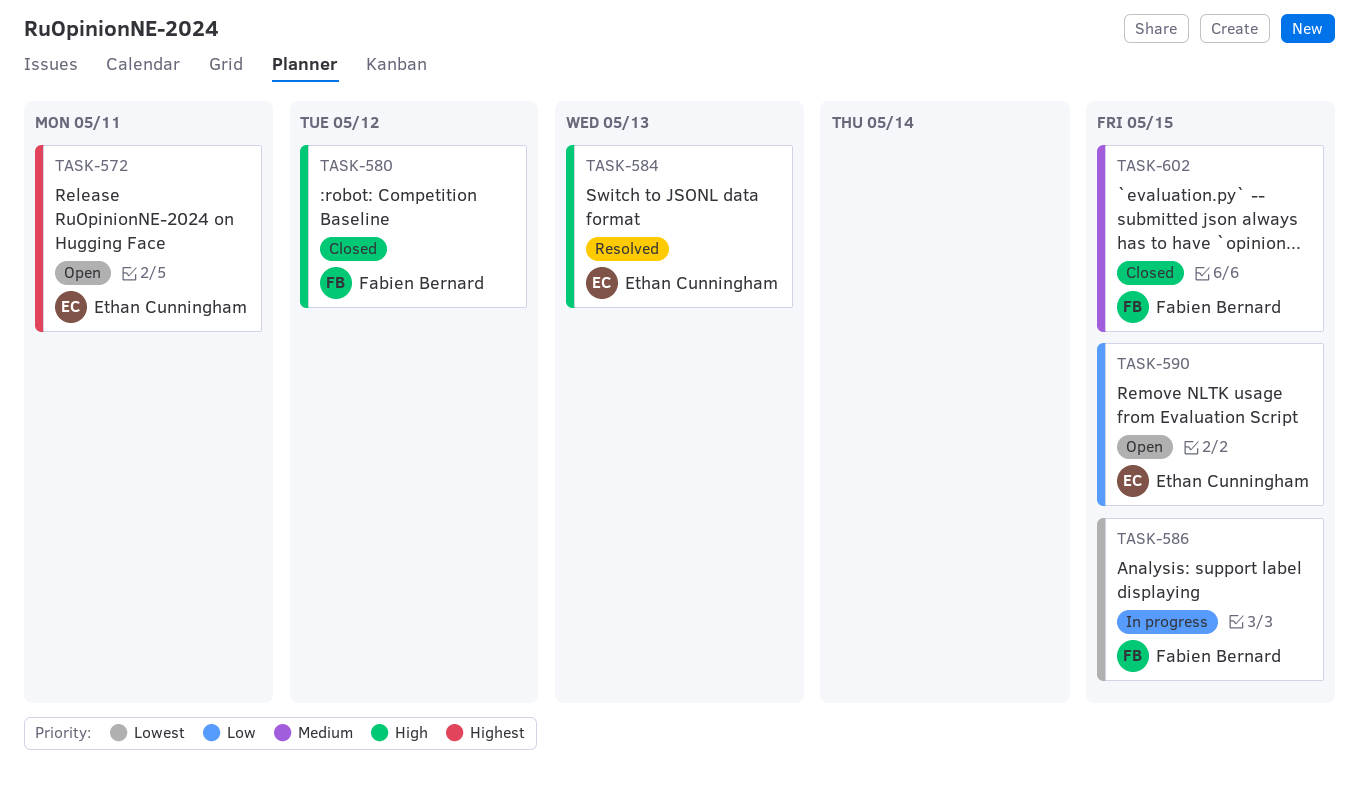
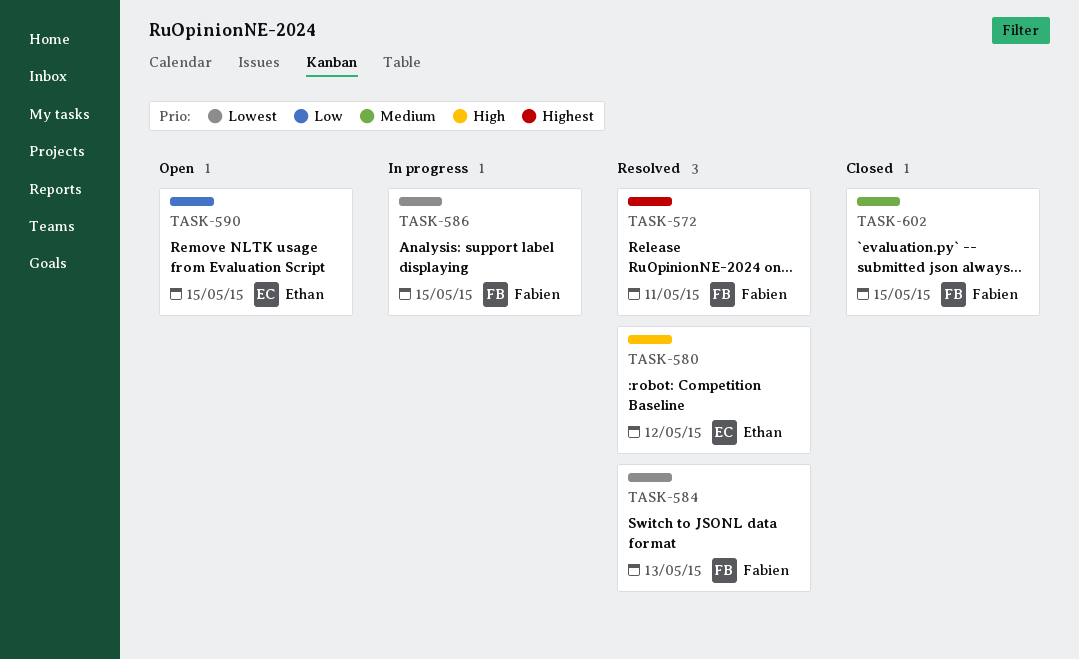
TASK-572, status: Open -> Resolved
TASK-572, owner: Ethan Cunningham -> Fabien Bernard
TASK-580, status: Closed -> Resolved
TASK-580, owner: Fabien Bernard -> Ethan Cunningham
TASK-584, owner: Ethan Cunningham -> Fabien Bernard
TASK-584, priority: High -> Lowest

